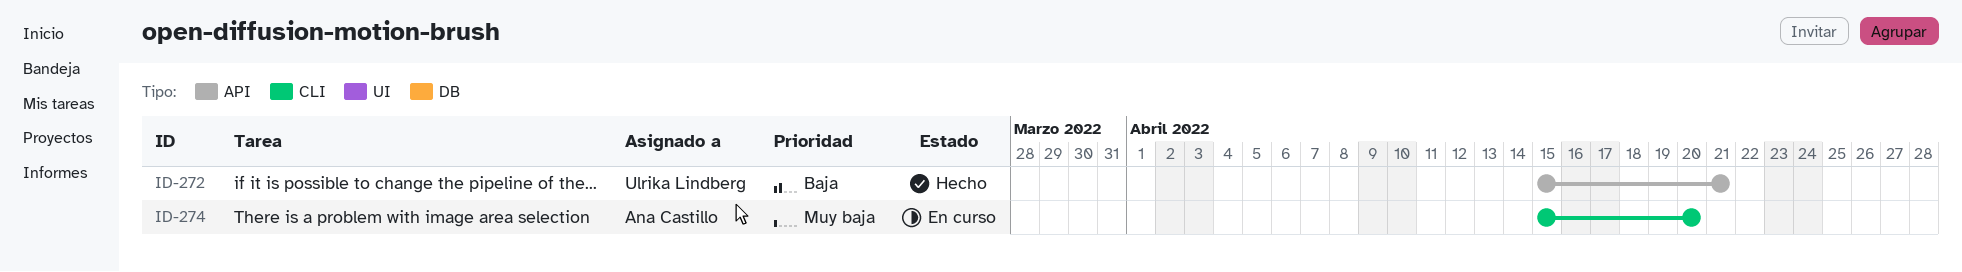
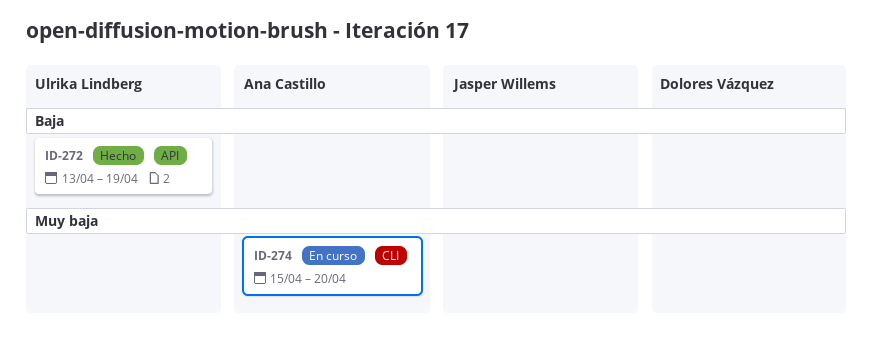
ID-272, start: Apr 15 -> Apr 13
ID-272, due: Apr 21 -> Apr 19

